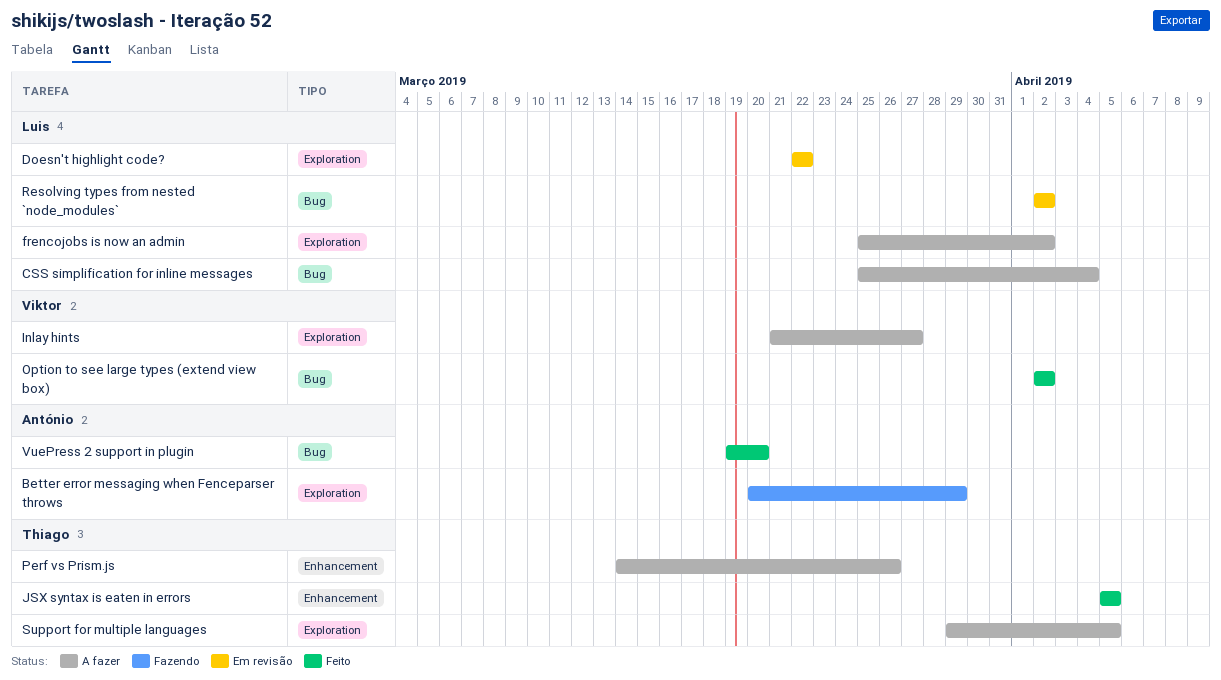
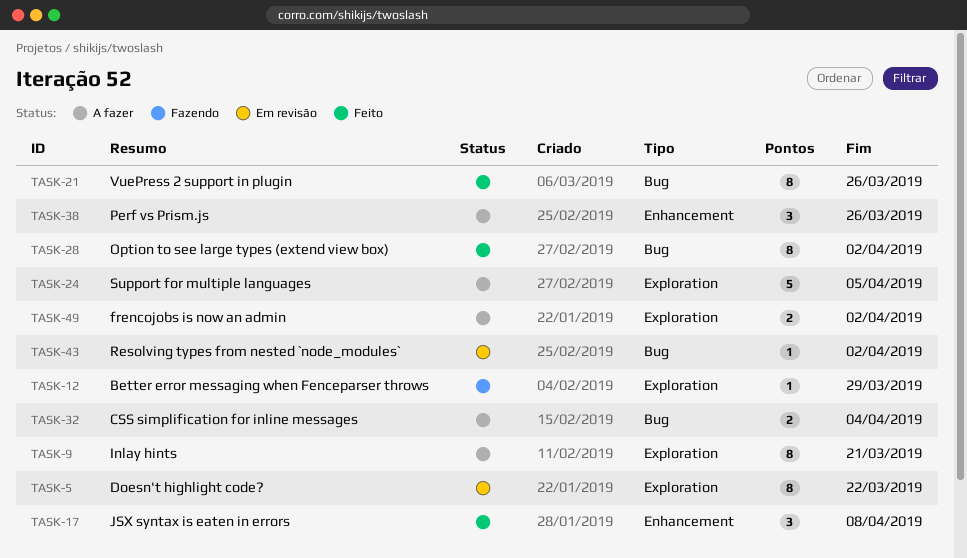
Inlay hints, due: Mar 27 -> Mar 21
JSX syntax is eaten in errors, due: Apr 5 -> Apr 8
VuePress 2 support in plugin, due: Mar 20 -> Mar 26

